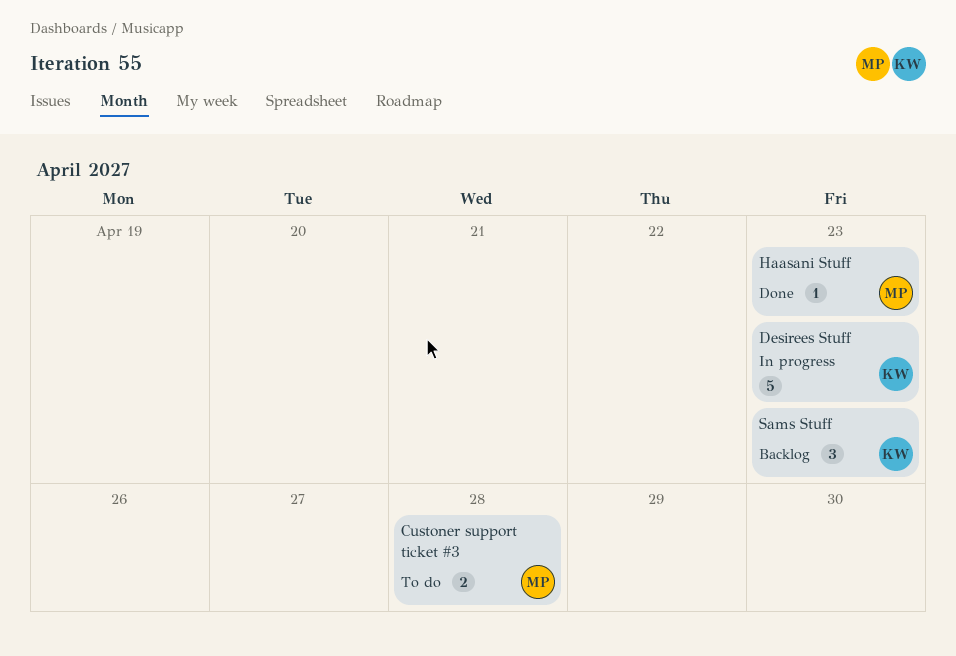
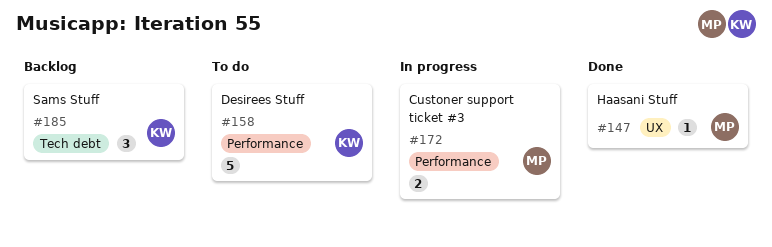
Custoner support ticket #3, status: To do -> In progress
Desirees Stuff, status: In progress -> To do

